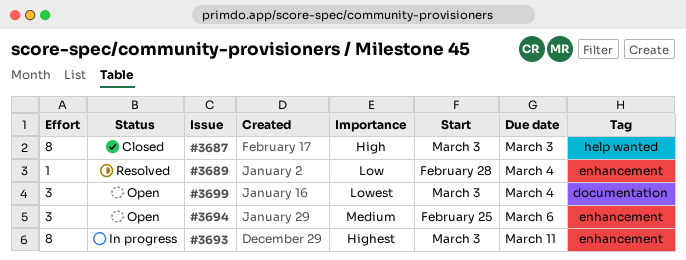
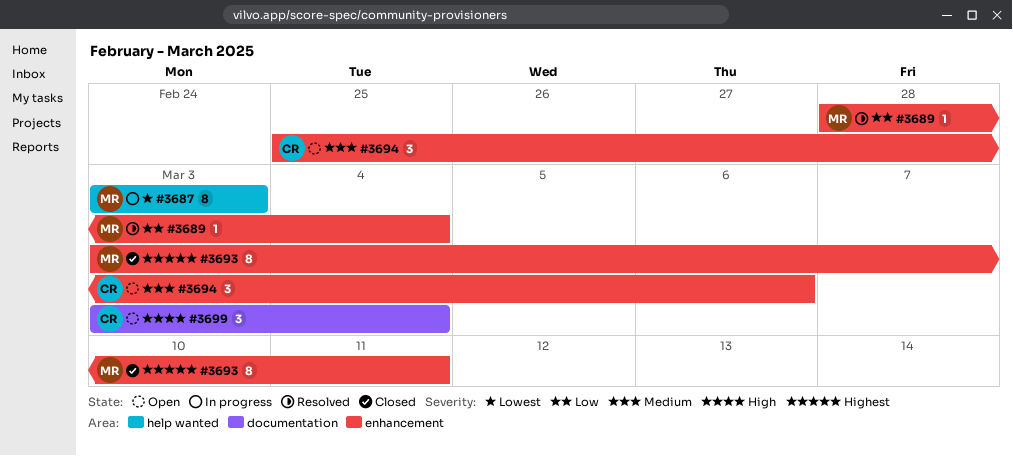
#3687, status: Closed -> In progress
#3687, priority: High -> Lowest
#3693, status: In progress -> Closed
#3699, priority: Lowest -> High

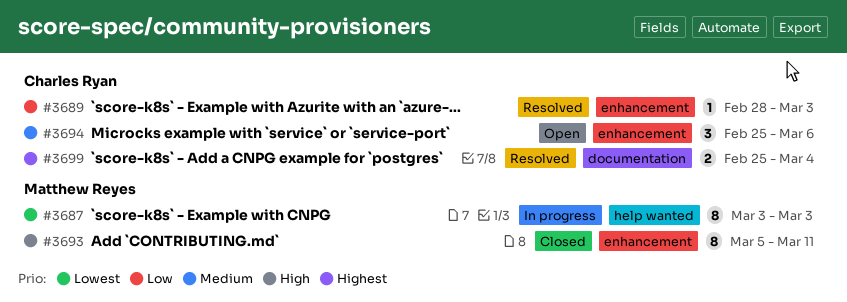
#3689, owner: Matthew Reyes -> Charles Ryan
#3689, due: Mar 4 -> Mar 3
#3693, priority: Highest -> High
#3693, start: Mar 3 -> Mar 5
#3699, status: Open -> Resolved
#3699, priority: High -> Highest
#3699, estimate: 3 -> 2
#3699, start: Mar 3 -> Feb 25

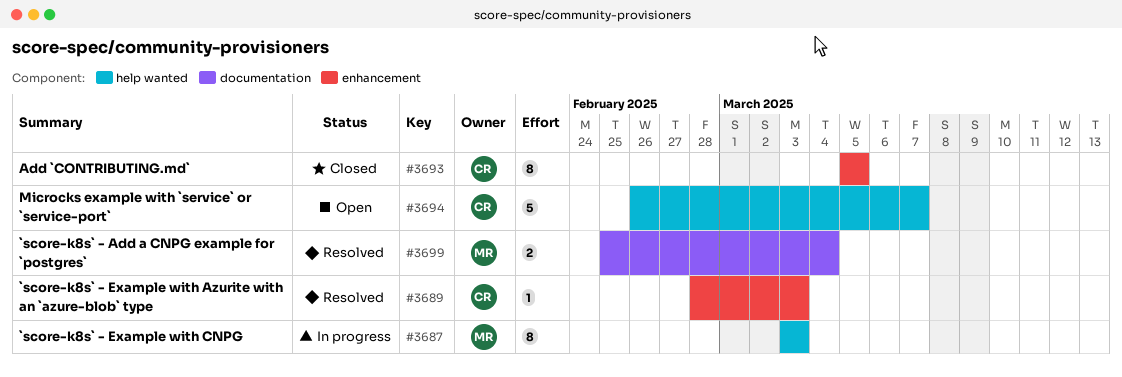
#3693, owner: Matthew Reyes -> Charles Ryan
#3693, due: Mar 11 -> Mar 5
#3694, label: enhancement -> help wanted
#3694, estimate: 3 -> 5
#3694, start: Feb 25 -> Feb 26
#3694, due: Mar 6 -> Mar 7
#3699, owner: Charles Ryan -> Matthew Reyes

